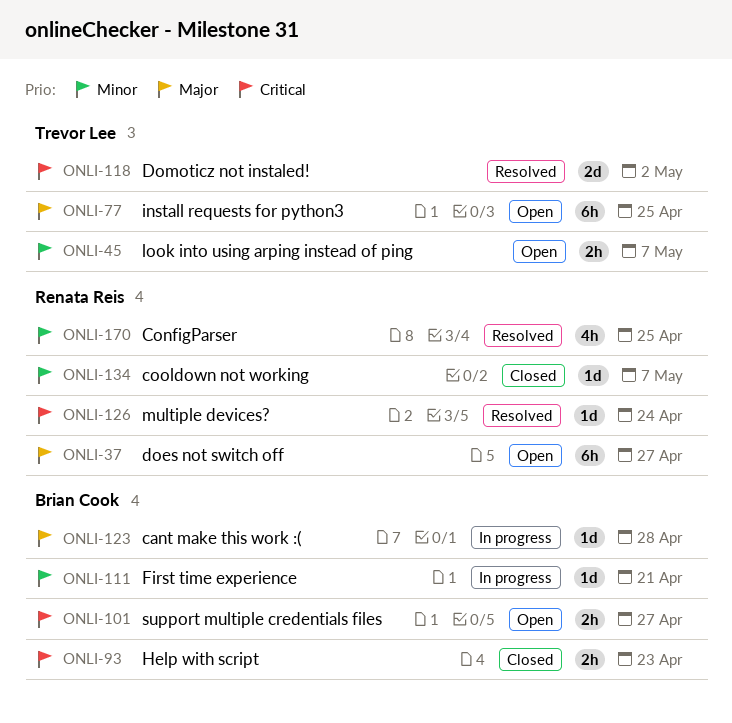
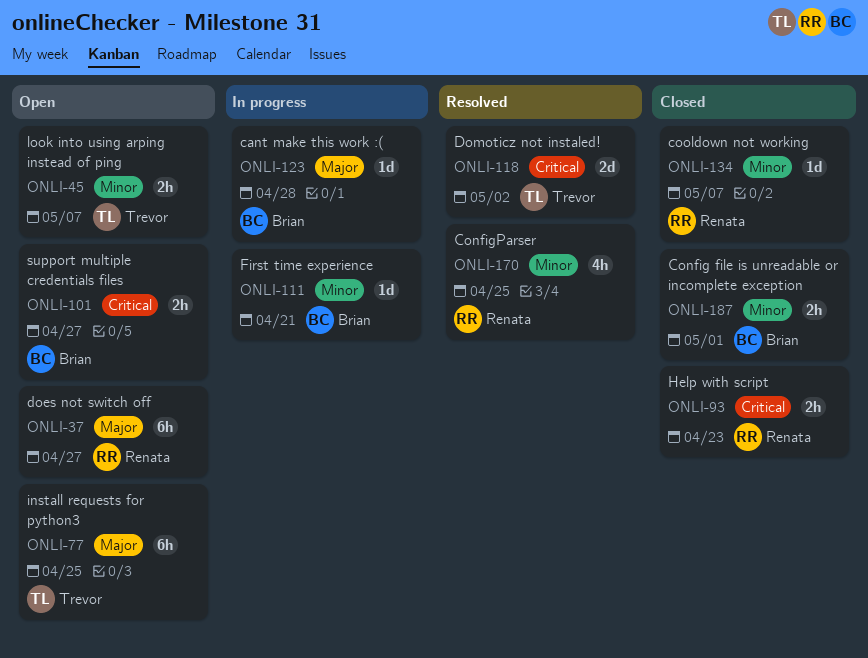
ONLI-93, owner: Brian Cook -> Renata Reis
ONLI-126: present -> none
ONLI-187: none -> present

